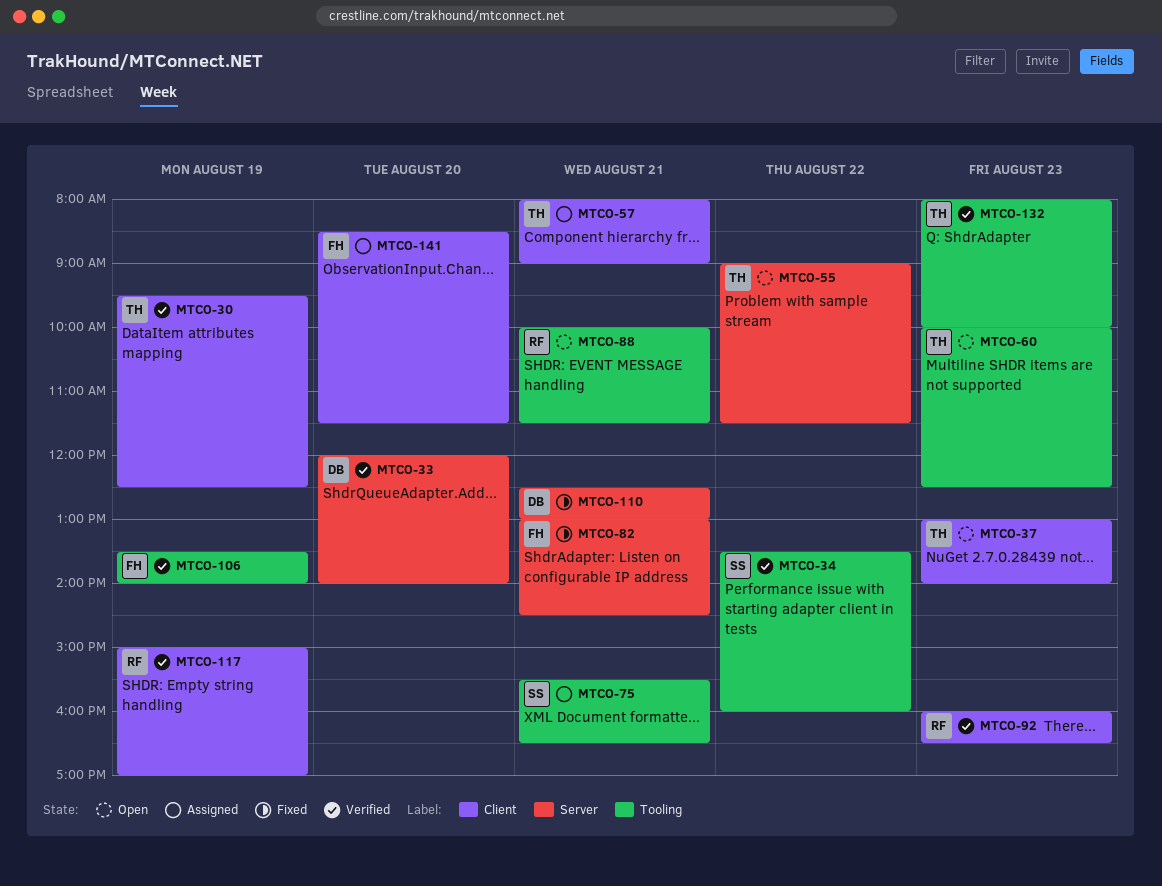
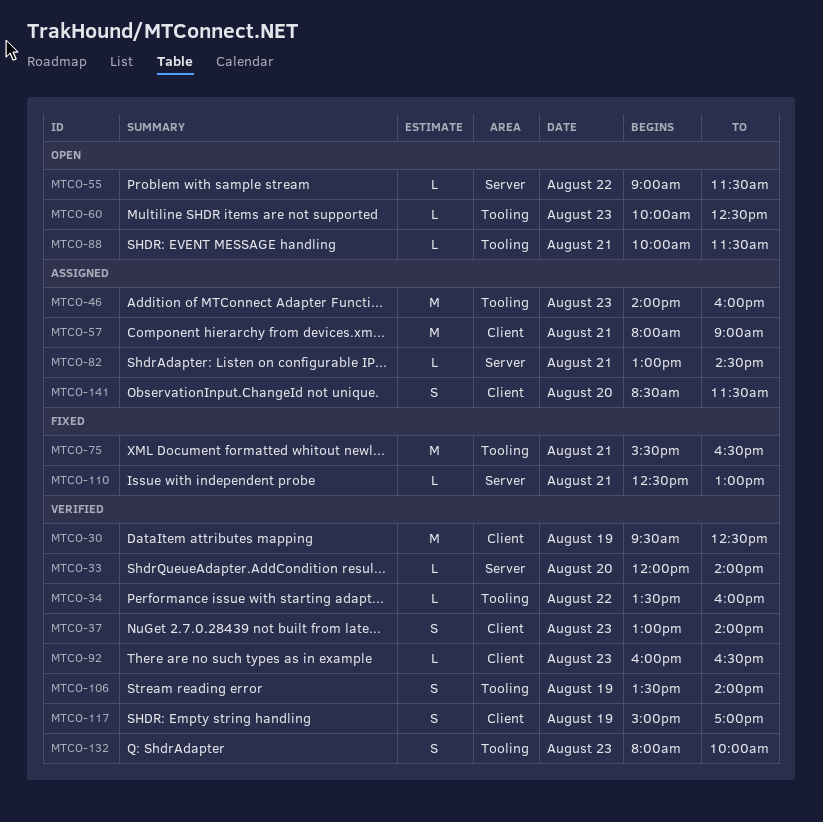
MTCO-37, status: Open -> Verified
MTCO-46: none -> present
MTCO-75, status: Assigned -> Fixed
MTCO-82, status: Fixed -> Assigned

